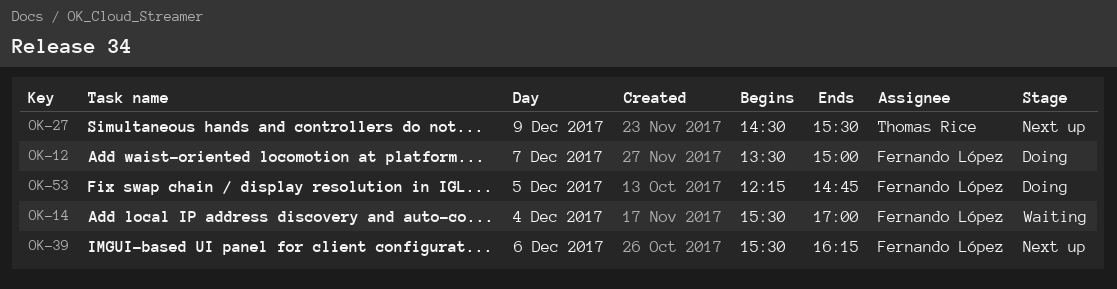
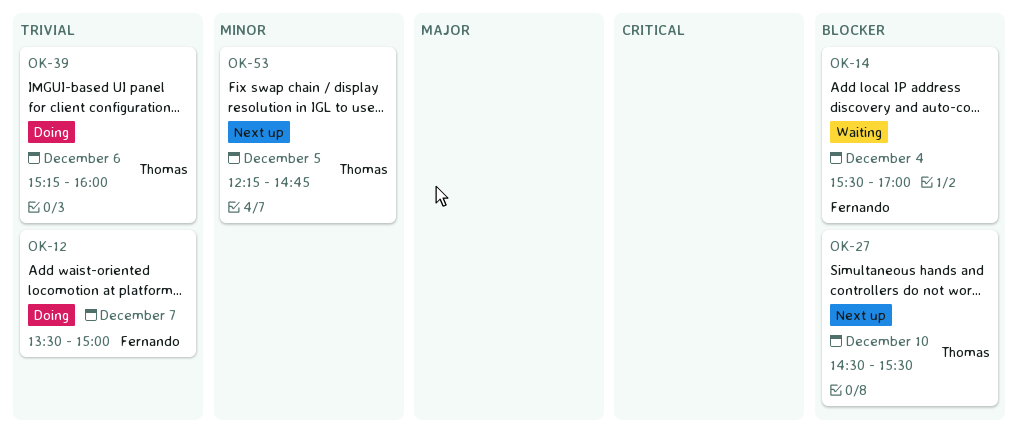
OK-27, day: Dec 9 -> Dec 10
OK-39, status: Next up -> Doing
OK-39, owner: Fernando López -> Thomas Rice
OK-39, begins: 15:30 -> 15:15
OK-39, ends: 16:15 -> 16:00
OK-53, status: Doing -> Next up
OK-53, owner: Fernando López -> Thomas Rice

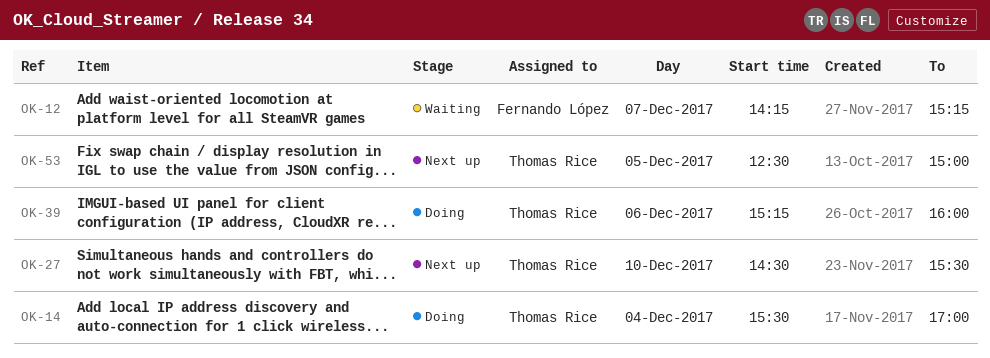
OK-12, status: Doing -> Waiting
OK-12, begins: 13:30 -> 14:15
OK-12, ends: 15:00 -> 15:15
OK-14, status: Waiting -> Doing
OK-14, owner: Fernando López -> Thomas Rice
OK-53, begins: 12:15 -> 12:30
OK-53, ends: 14:45 -> 15:00

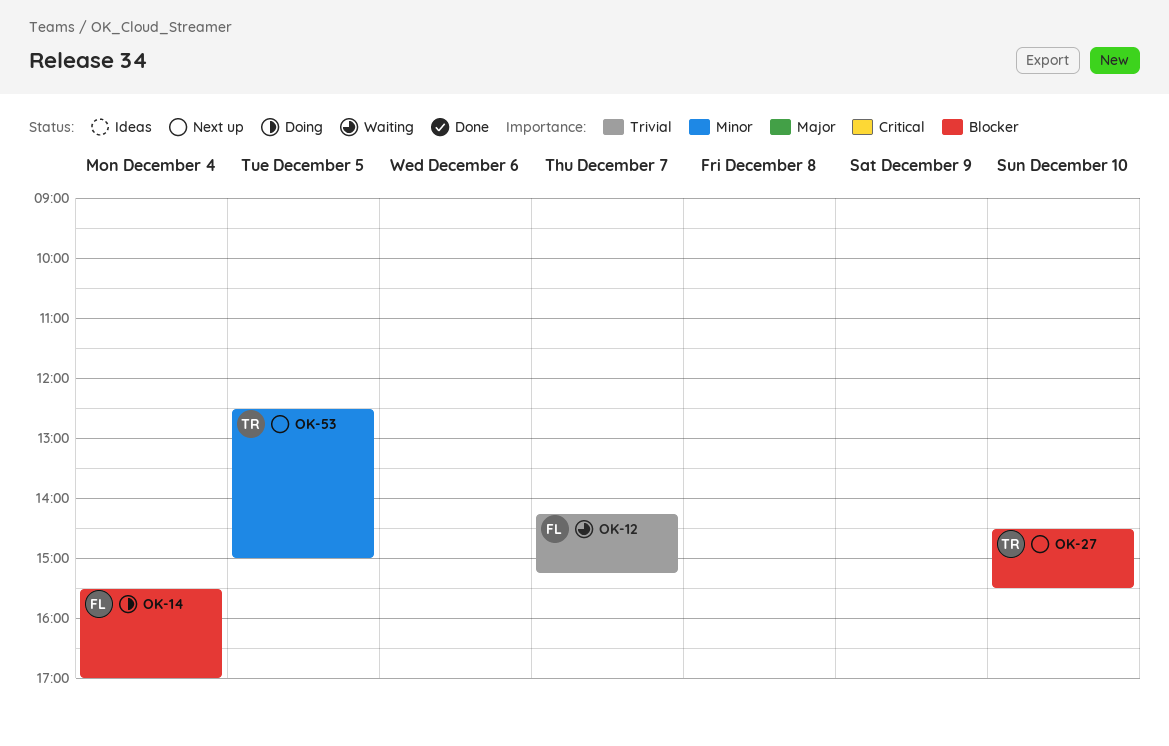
OK-14, owner: Thomas Rice -> Fernando López
OK-39: present -> none

